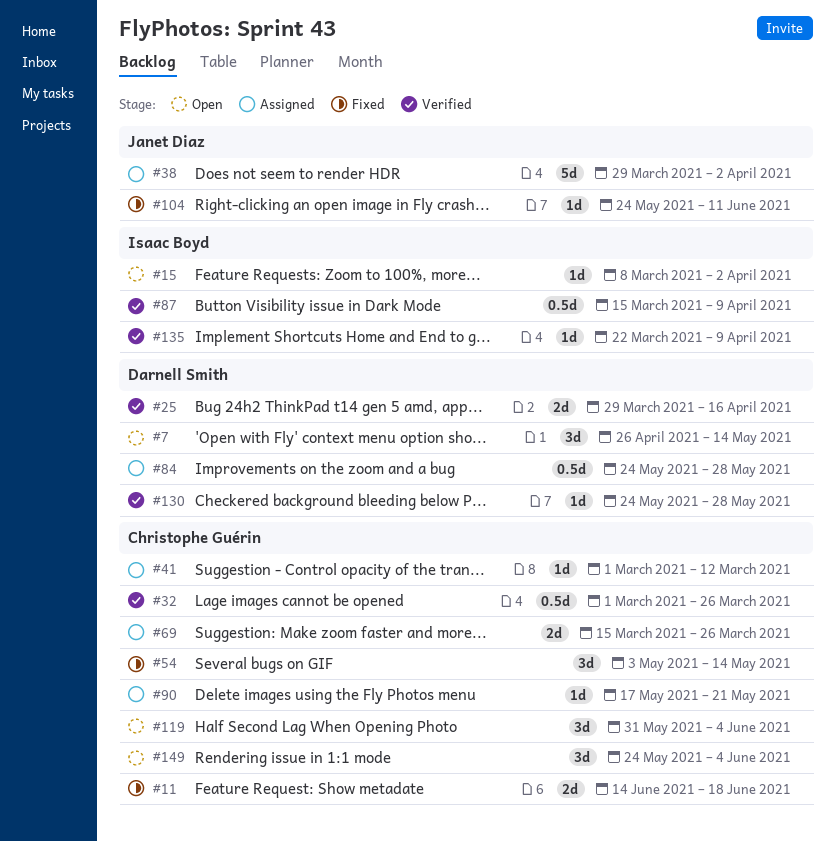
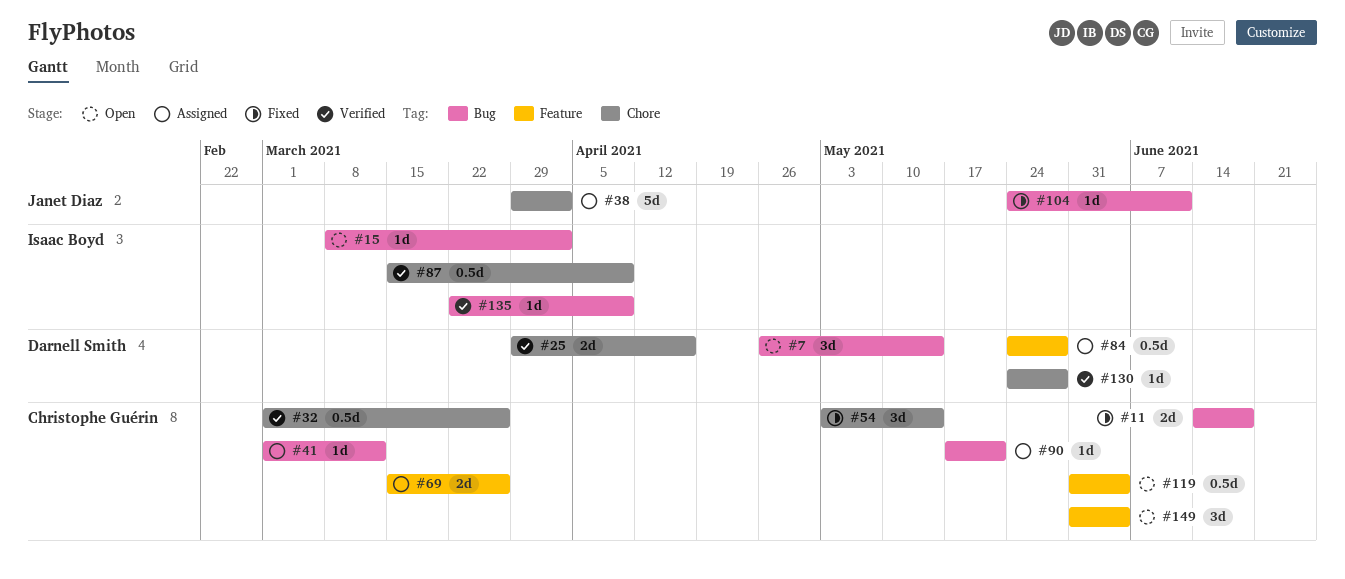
#119, estimate: 3d -> 0.5d
#149, start: May 24 -> May 31

